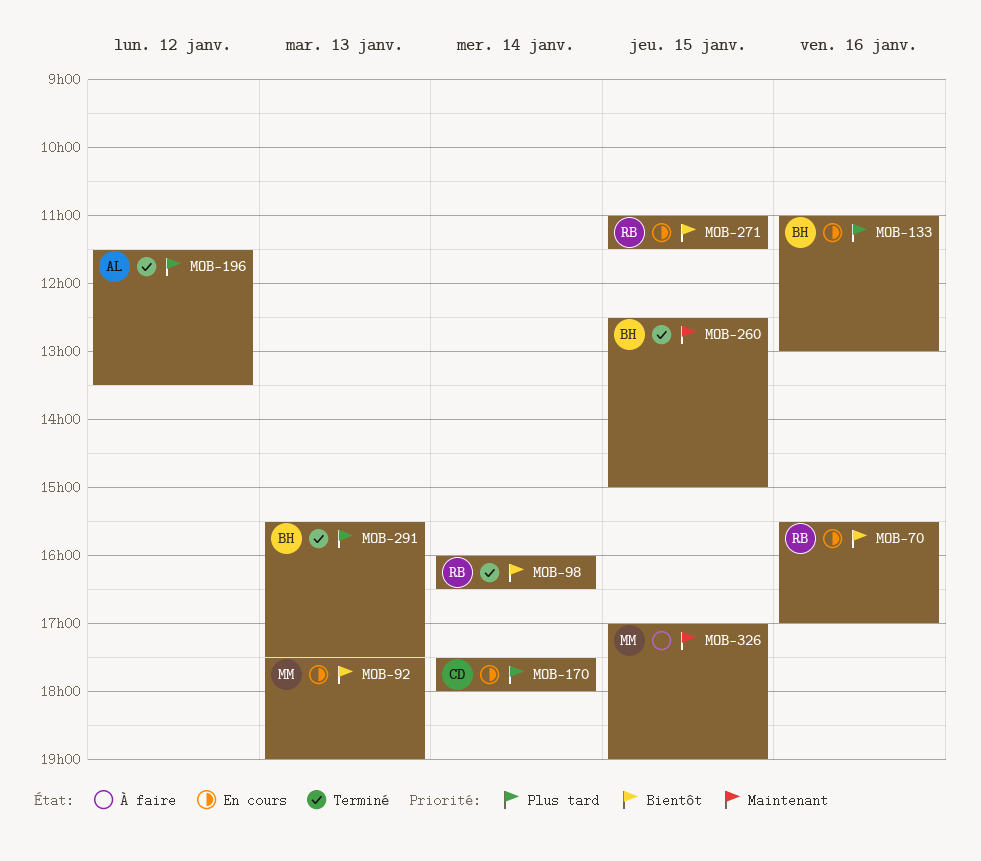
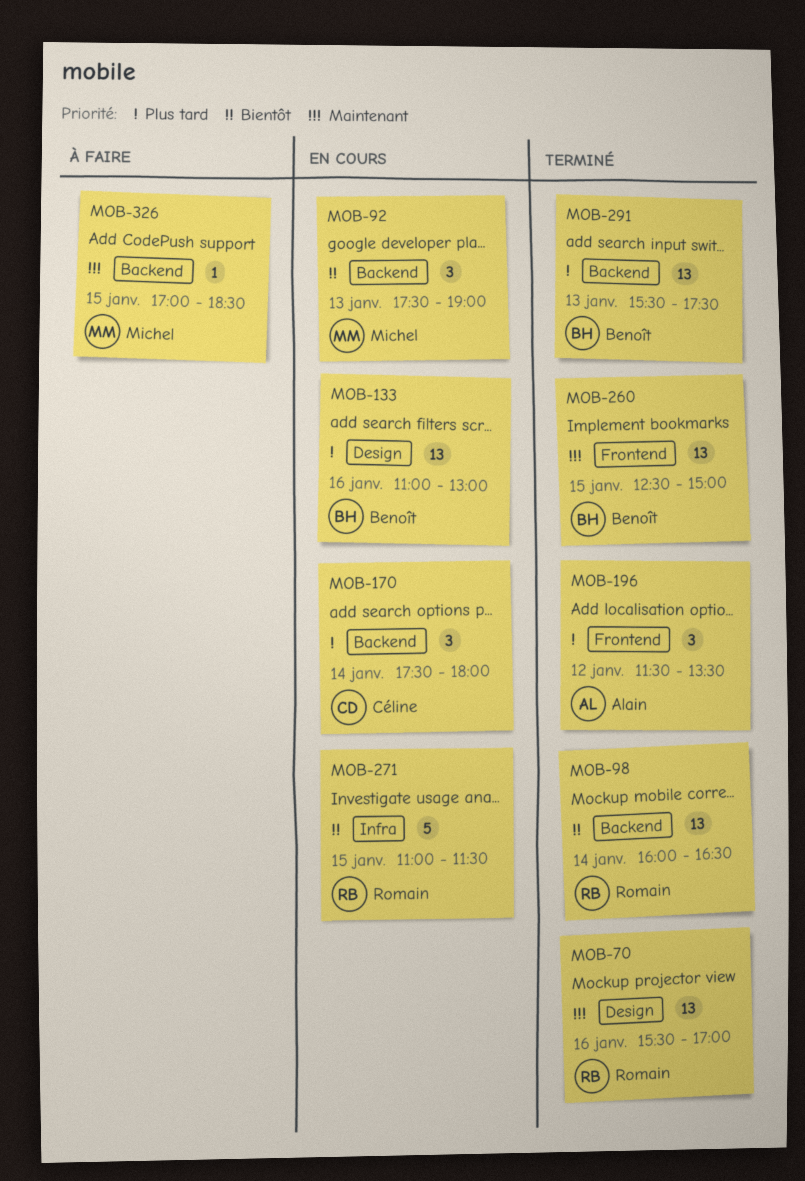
MOB-70, status: En cours -> Terminé
MOB-70, priority: Bientôt -> Maintenant
MOB-326, ends: 19:00 -> 18:30

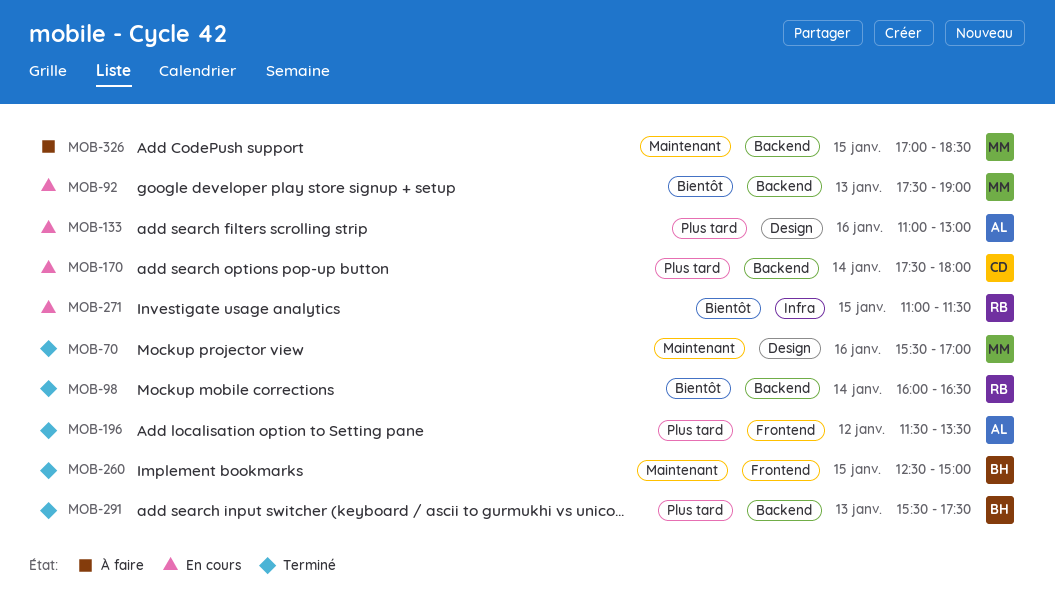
MOB-70, owner: Romain -> Michel
MOB-133, owner: Benoît -> Alain

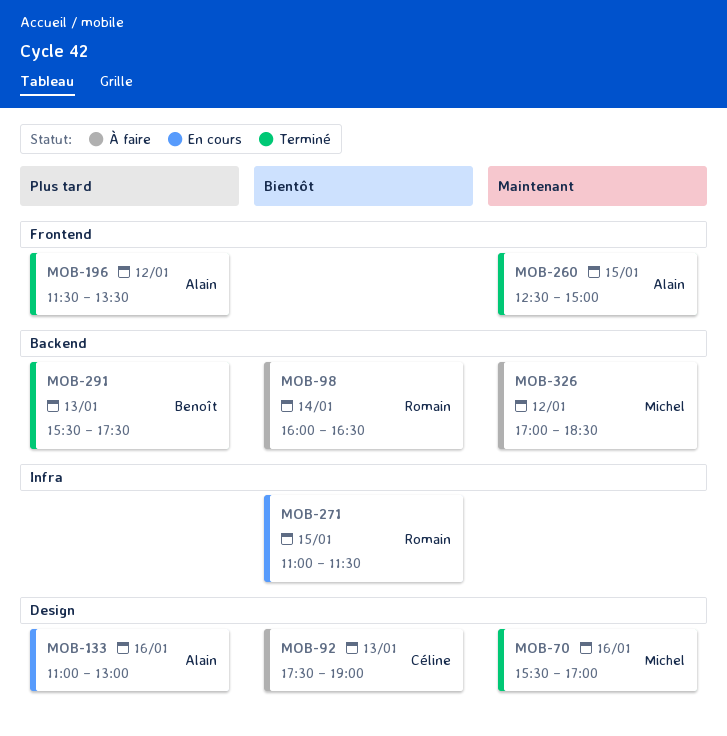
MOB-92, status: En cours -> À faire
MOB-92, owner: Michel -> Céline
MOB-92, label: Backend -> Design
MOB-98, status: Terminé -> À faire
MOB-170: present -> none
MOB-260, owner: Benoît -> Alain
MOB-326, day: Jan 15 -> Jan 12

